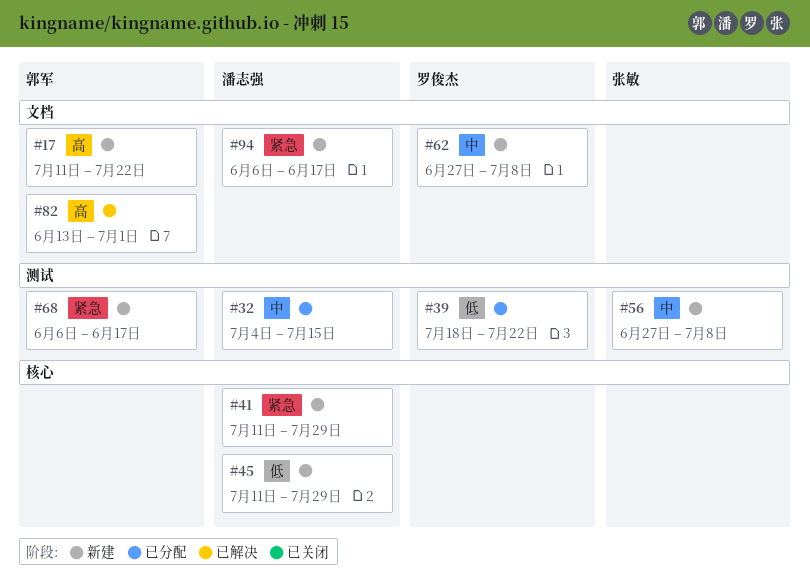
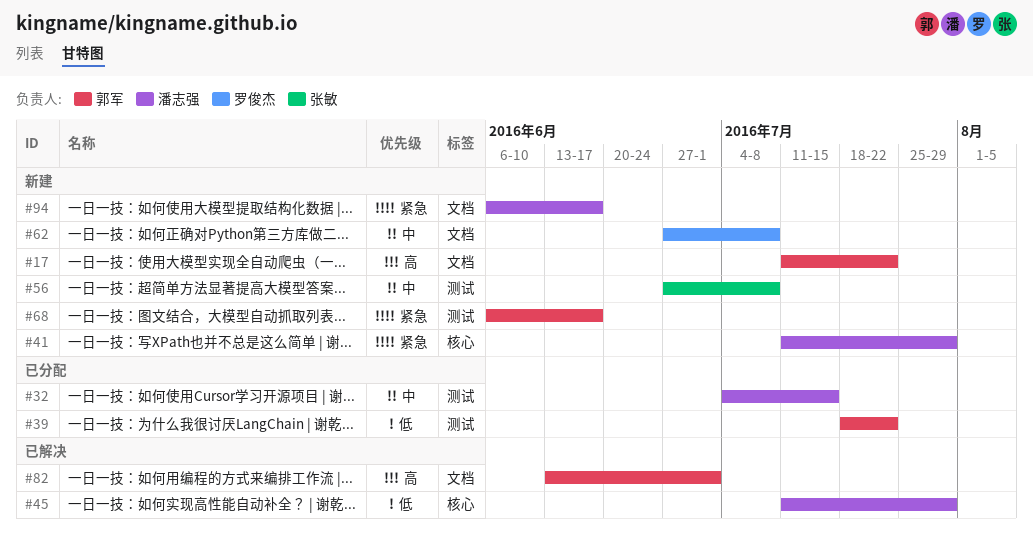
#39, owner: 罗俊杰 -> 郭军
#45, status: 新建 -> 已解决

